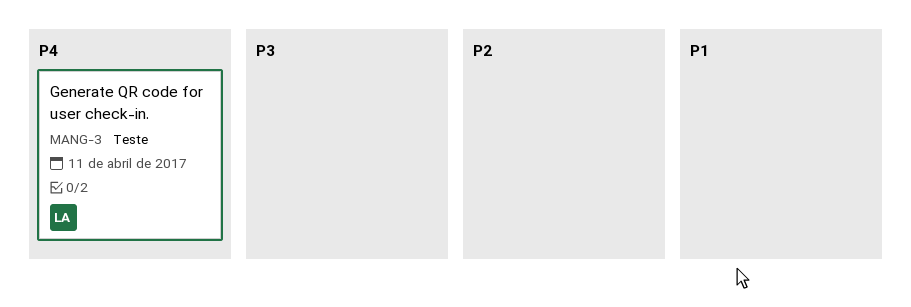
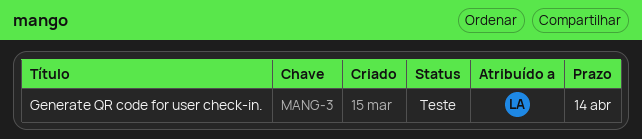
MANG-3, due: Apr 11 -> Apr 14

